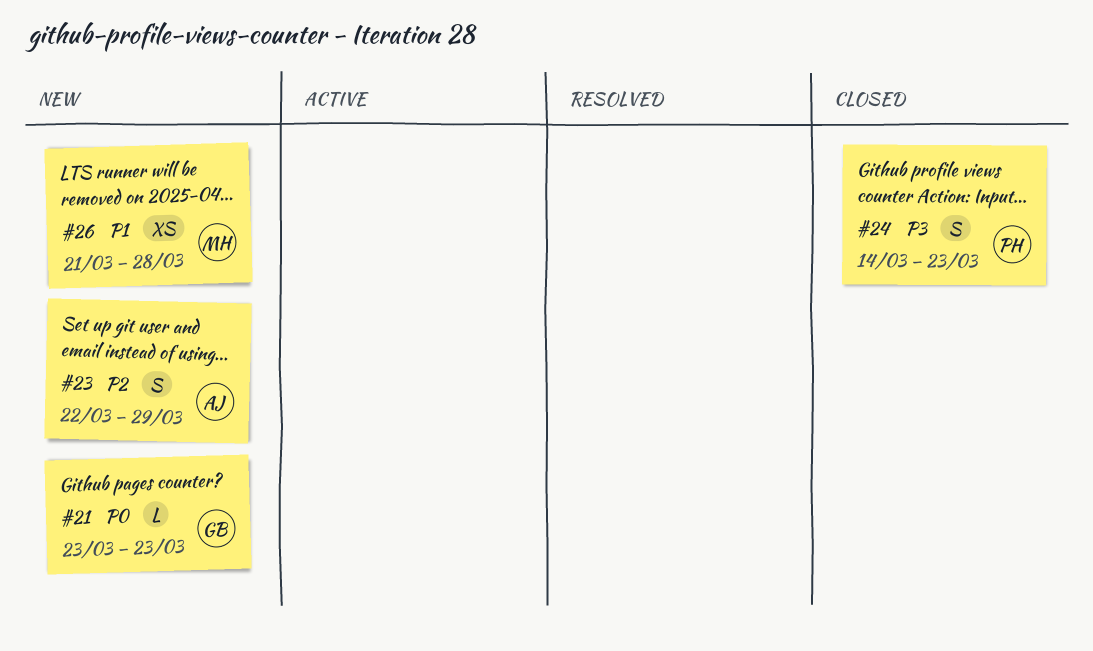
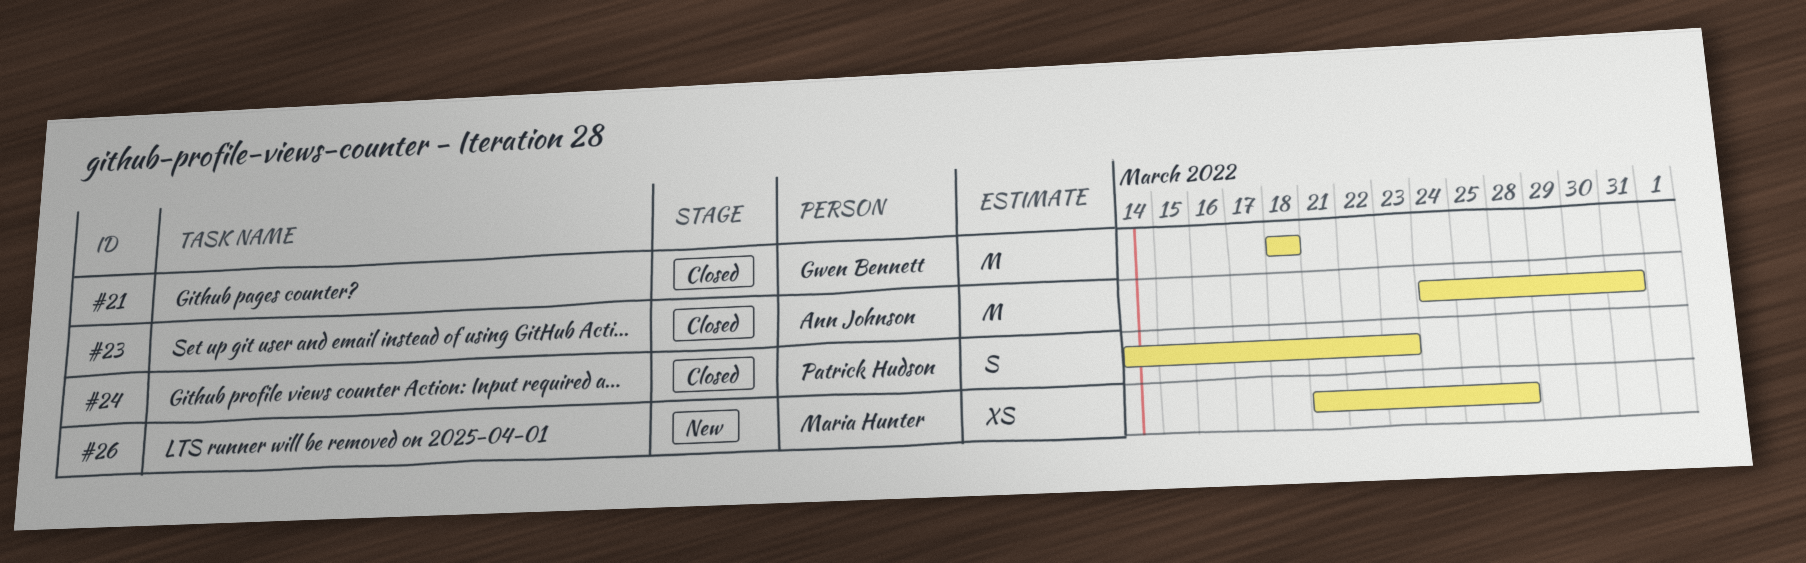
#21, status: New -> Closed
#21, estimate: L -> M
#21, start: Mar 23 -> Mar 18
#21, due: Mar 23 -> Mar 18
#23, status: New -> Closed
#23, estimate: S -> M
#23, start: Mar 22 -> Mar 24
#23, due: Mar 29 -> Mar 31

